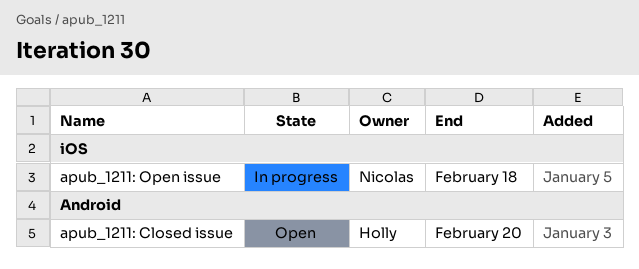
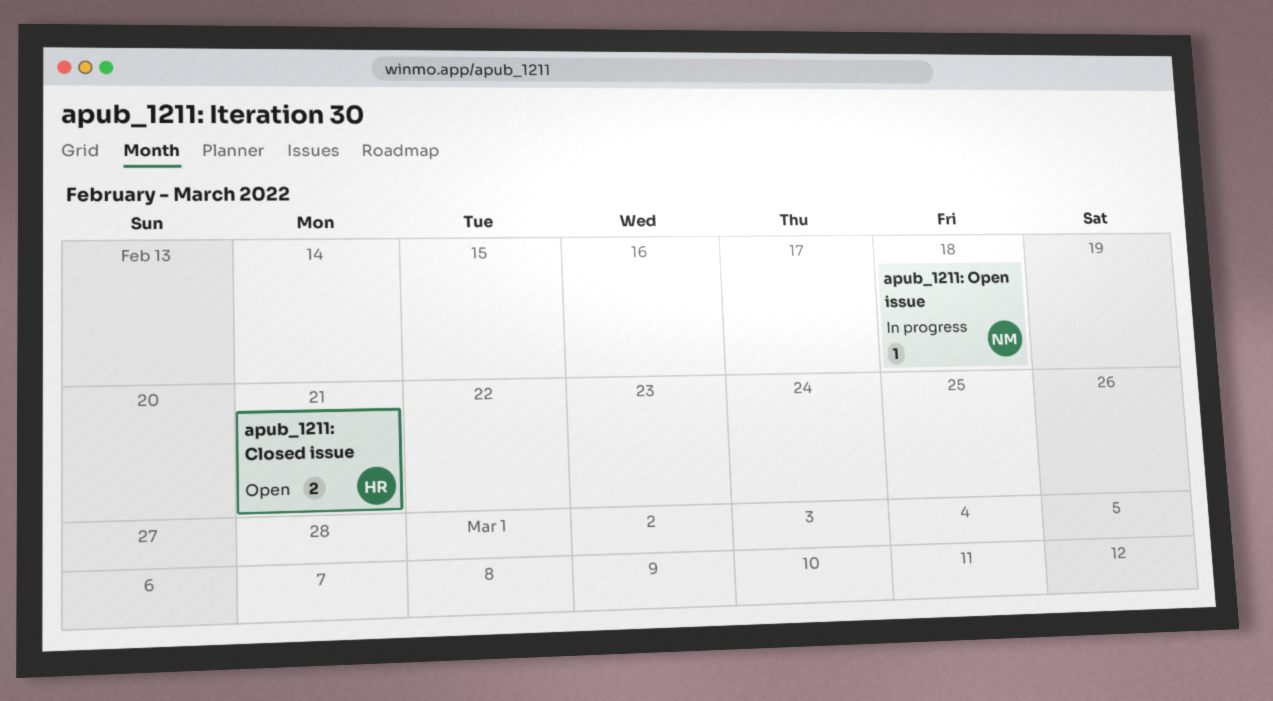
apub_1211: Closed issue, due: Feb 20 -> Feb 21

